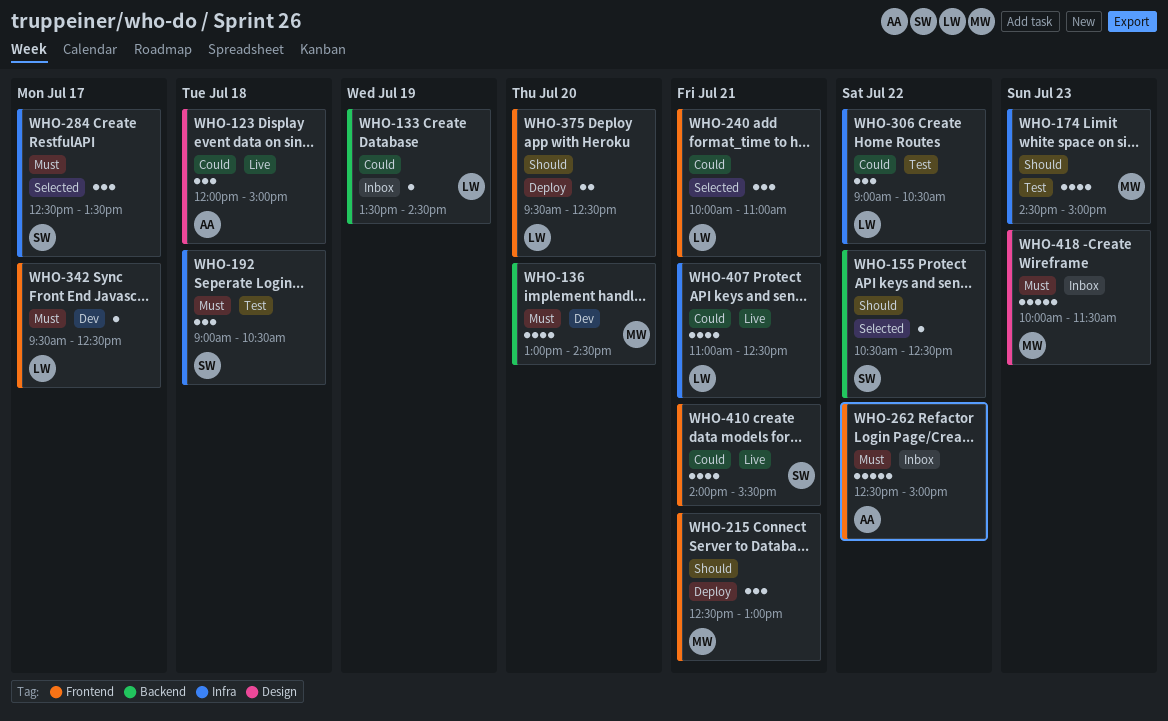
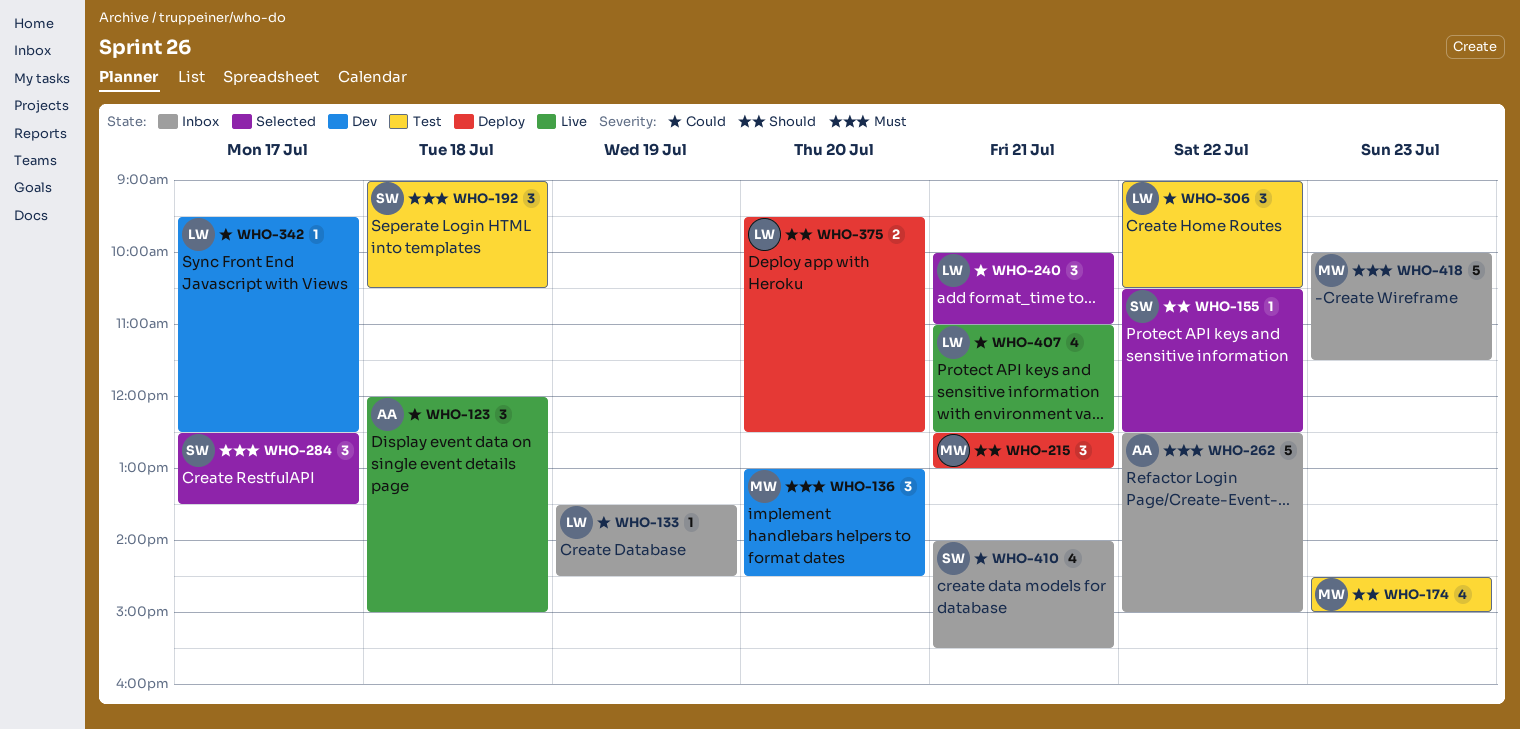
WHO-136, estimate: 4 -> 3
WHO-342, priority: Must -> Could
WHO-410, status: Live -> Inbox

